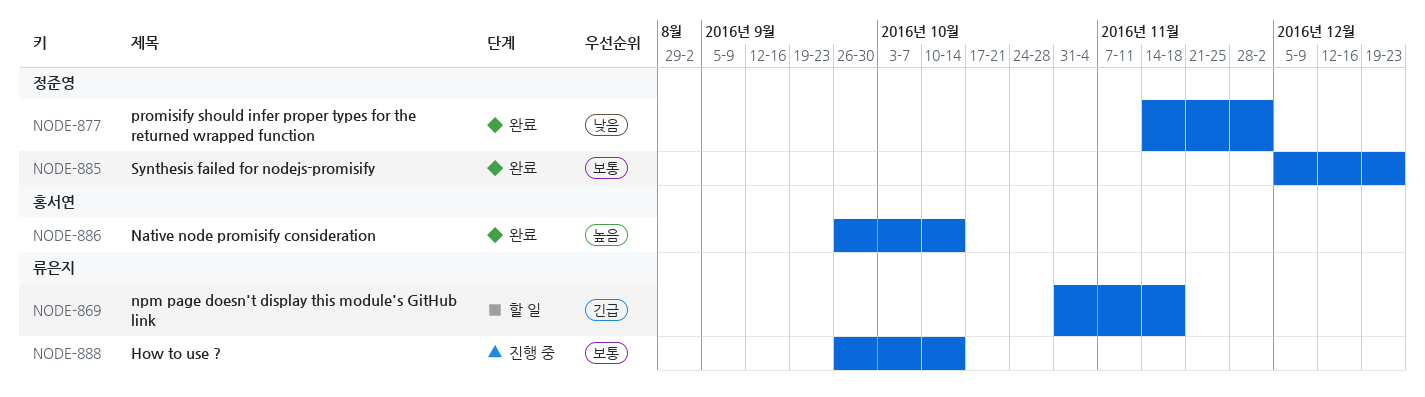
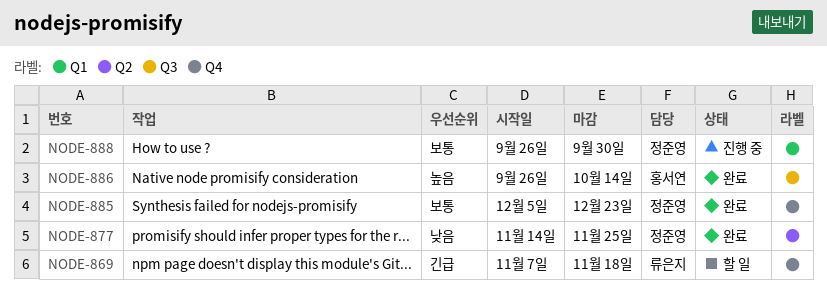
NODE-869, start: Oct 31 -> Nov 7
NODE-877, due: Dec 2 -> Nov 25
NODE-888, owner: 류은지 -> 정준영
NODE-888, due: Oct 14 -> Sep 30

